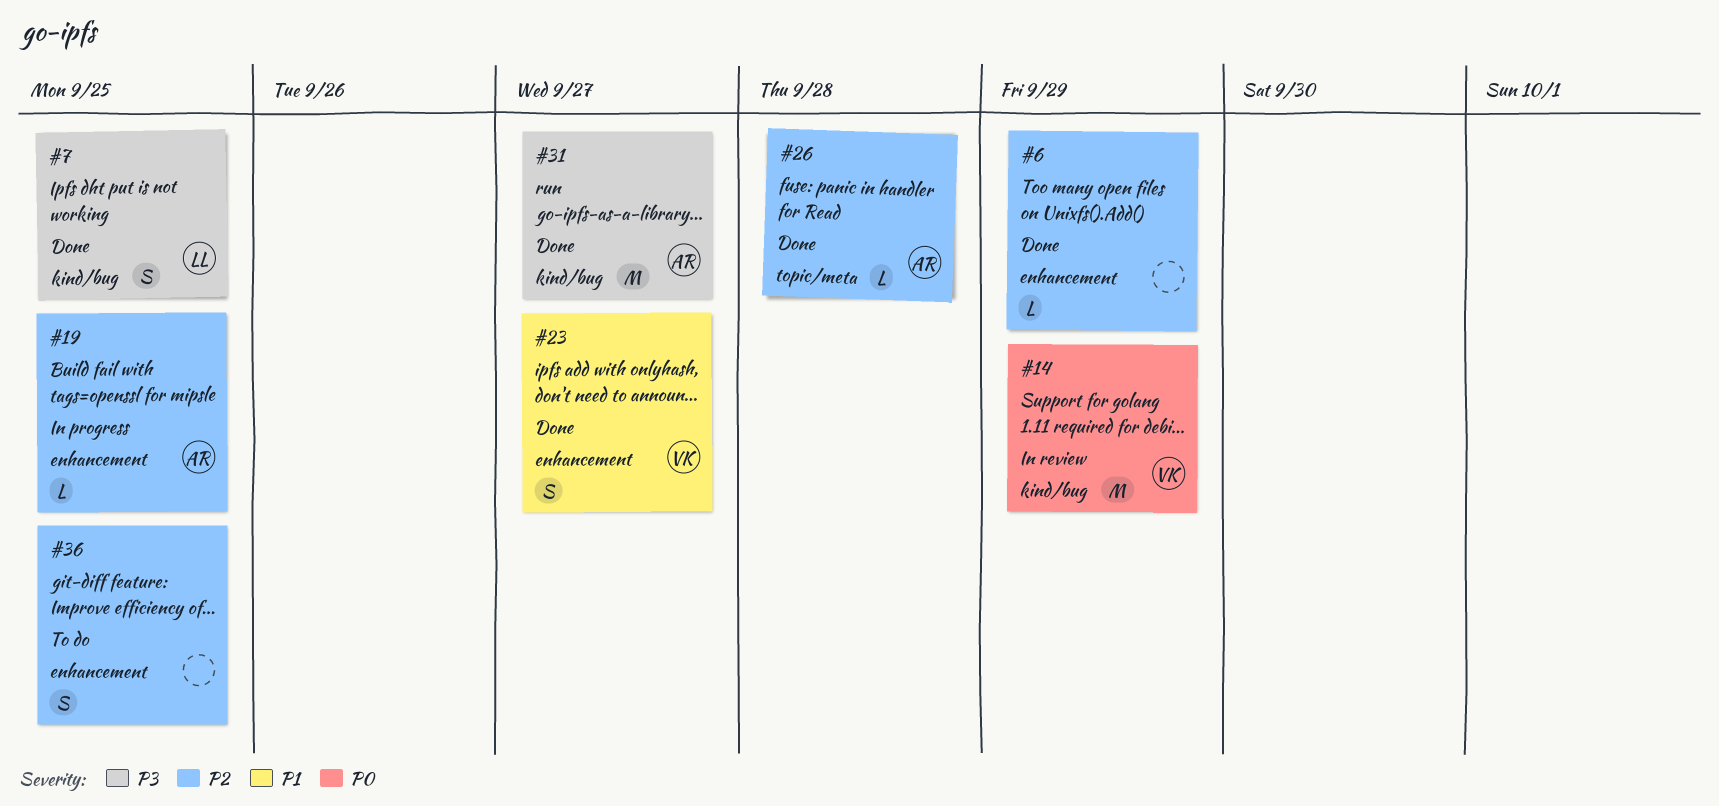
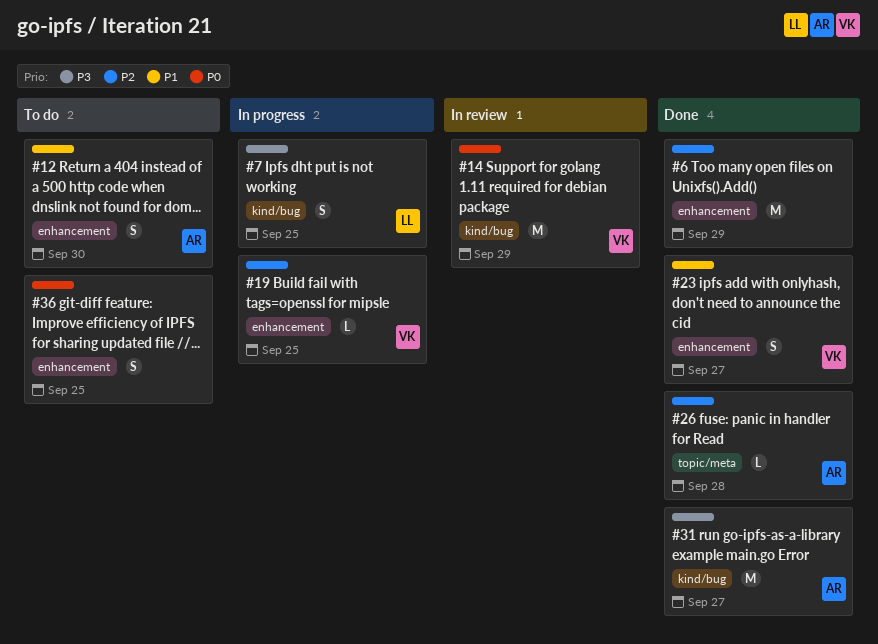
#6, estimate: L -> M
#7, status: Done -> In progress
#12: none -> present
#19, owner: AR -> VK
#36, priority: P2 -> P0

